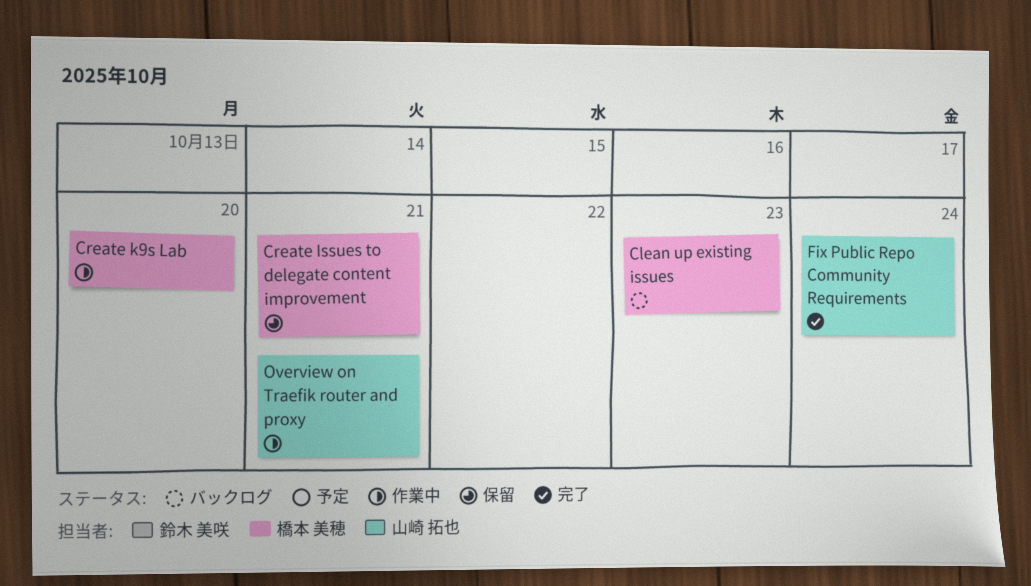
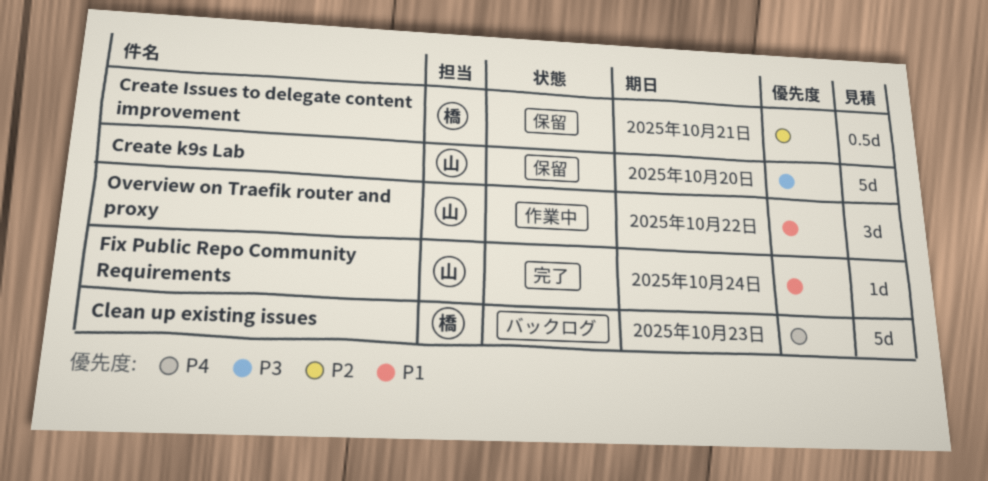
Create k9s Lab, status: 作業中 -> 保留
Create k9s Lab, owner: 橋本 美穂 -> 山崎 拓也
Overview on Traefik router and proxy, due: Oct 21 -> Oct 22

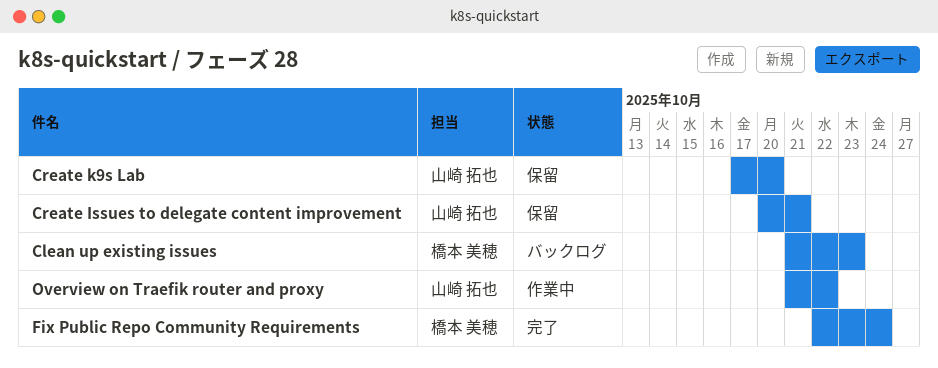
Create Issues to delegate content improvement, owner: 橋本 美穂 -> 山崎 拓也
Fix Public Repo Community Requirements, owner: 山崎 拓也 -> 橋本 美穂

